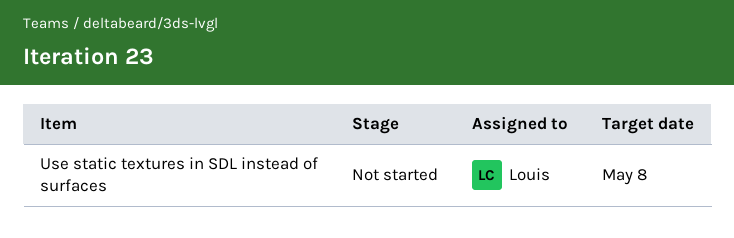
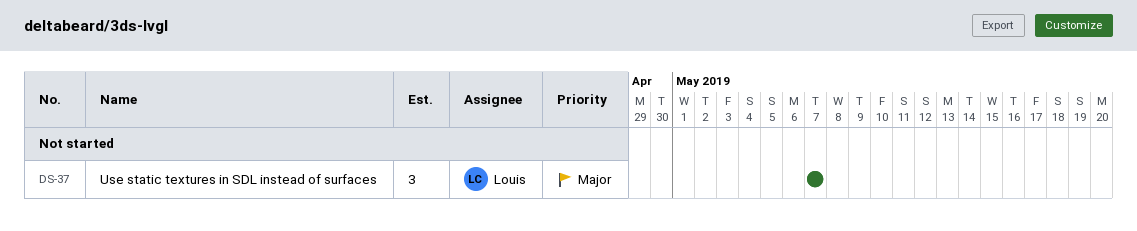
Use static textures in SDL instead of surfaces, due: May 8 -> May 7

